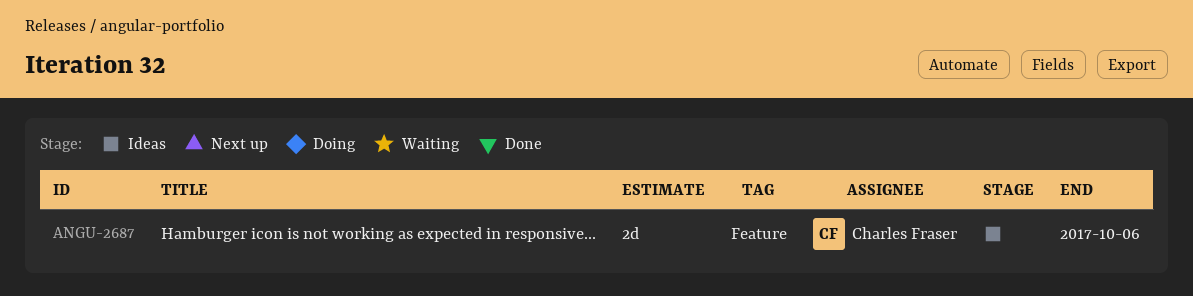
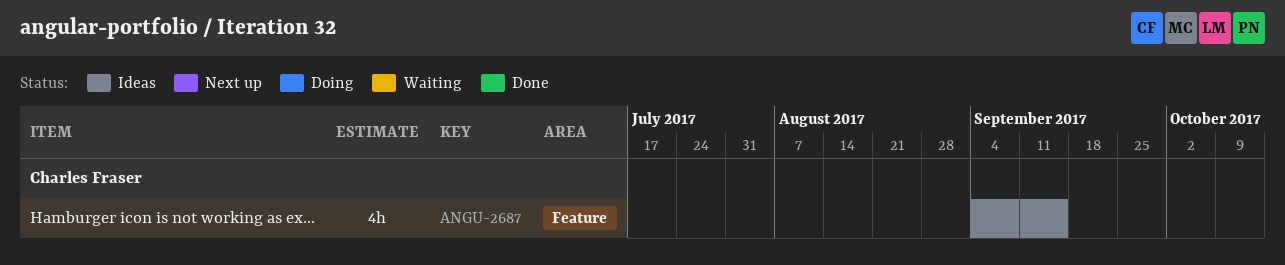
ANGU-2687, estimate: 2d -> 4h
ANGU-2687, due: Oct 6 -> Sep 15

